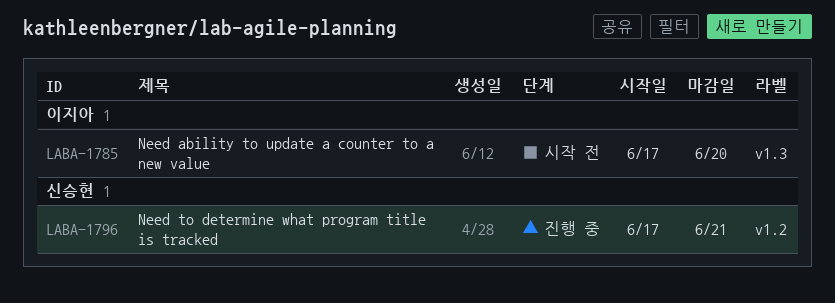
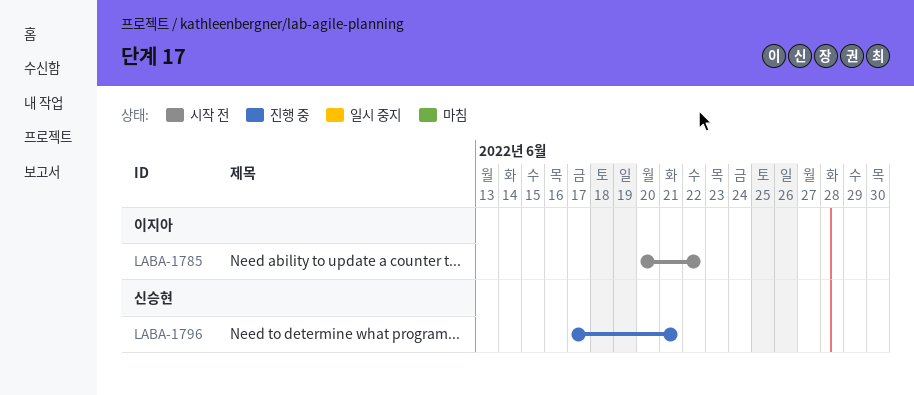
LABA-1785, start: Jun 17 -> Jun 20
LABA-1785, due: Jun 20 -> Jun 22

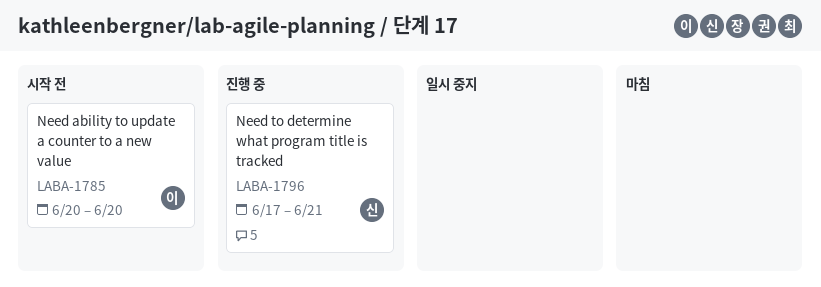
LABA-1785, due: Jun 22 -> Jun 20

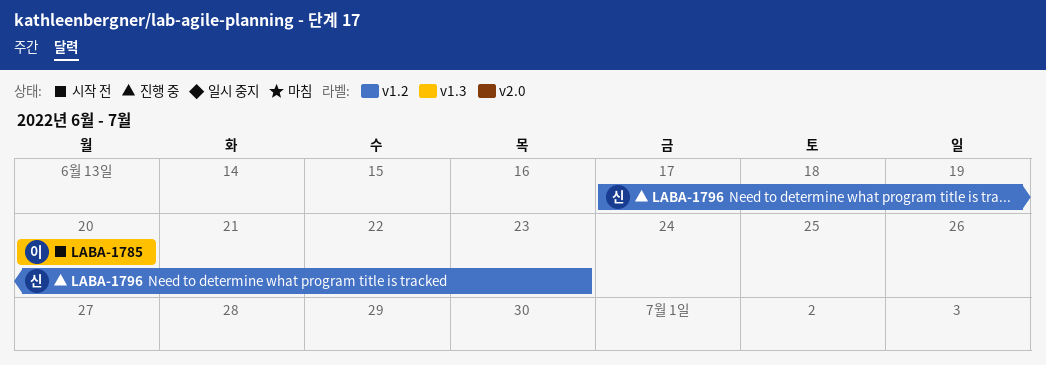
LABA-1796, due: Jun 21 -> Jun 23

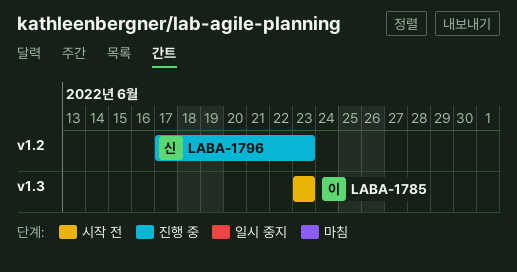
LABA-1785, start: Jun 20 -> Jun 23
LABA-1785, due: Jun 20 -> Jun 23

